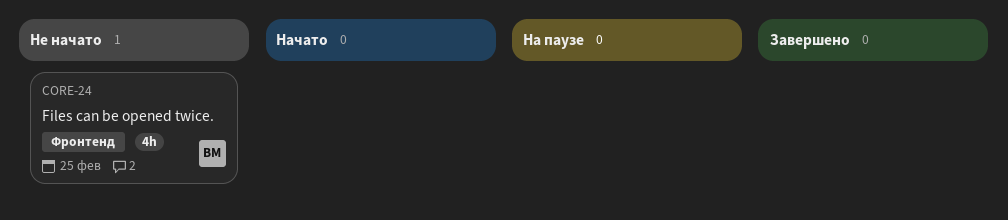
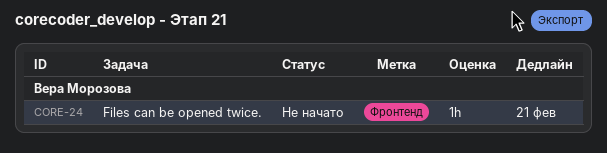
CORE-24, estimate: 4h -> 1h
CORE-24, due: Feb 25 -> Feb 21

